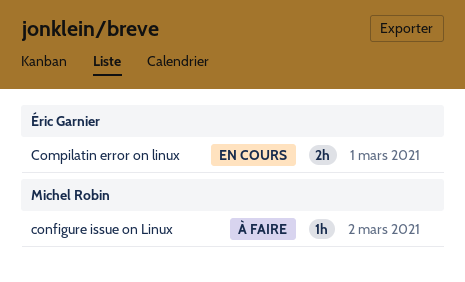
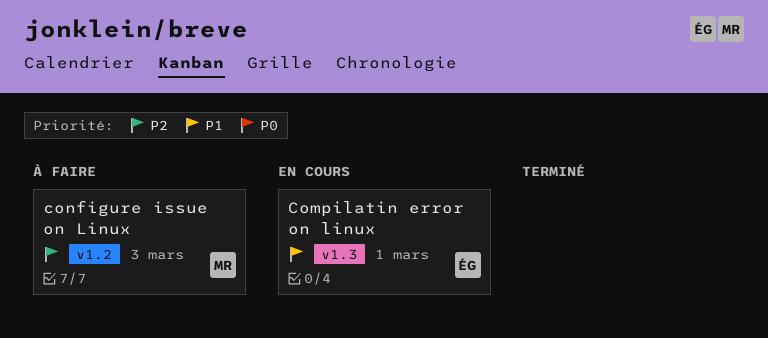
configure issue on Linux, day: Mar 2 -> Mar 3

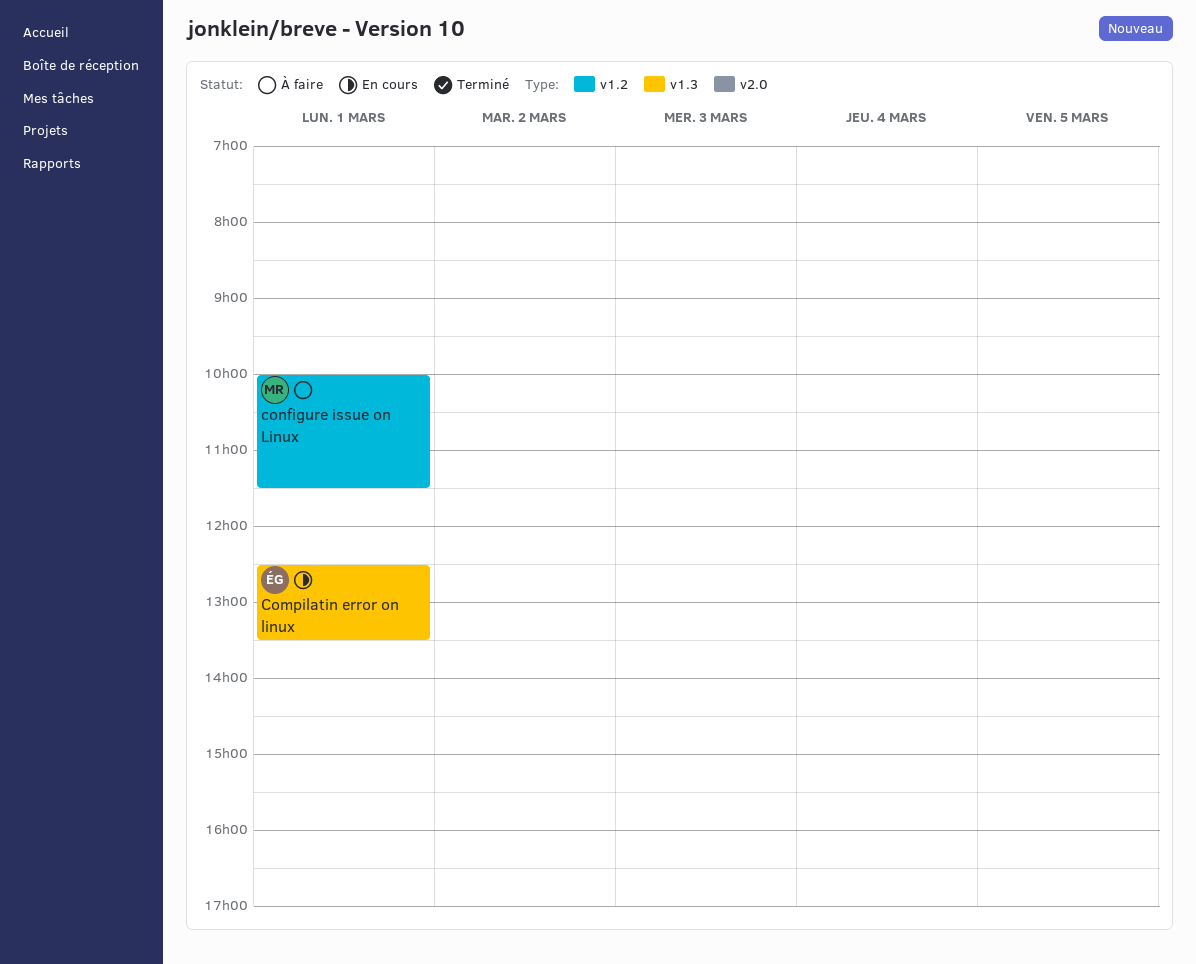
configure issue on Linux, day: Mar 3 -> Mar 1

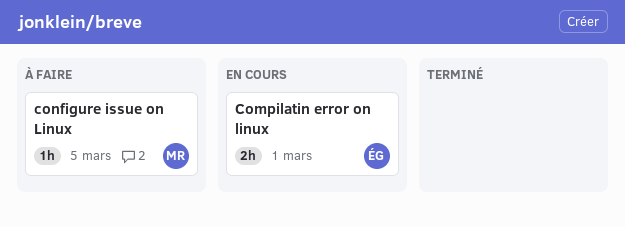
configure issue on Linux, day: Mar 1 -> Mar 5

